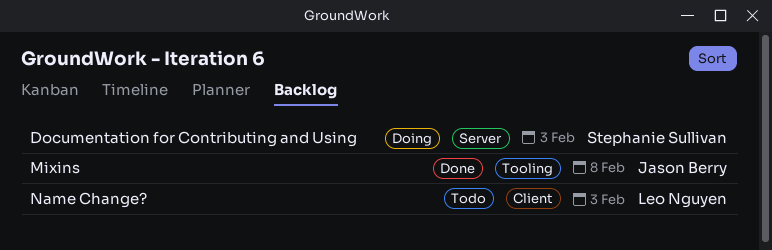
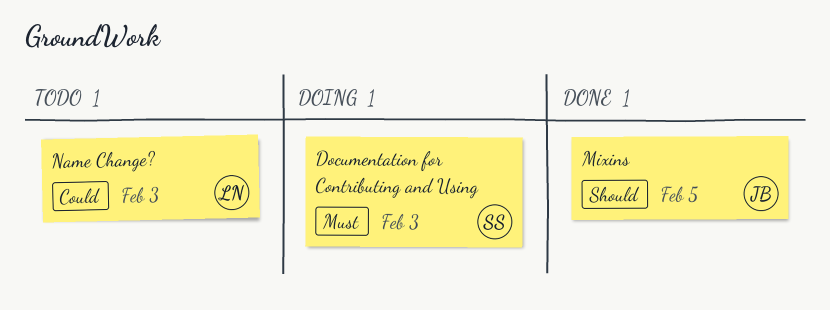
Mixins, due: Feb 8 -> Feb 5

